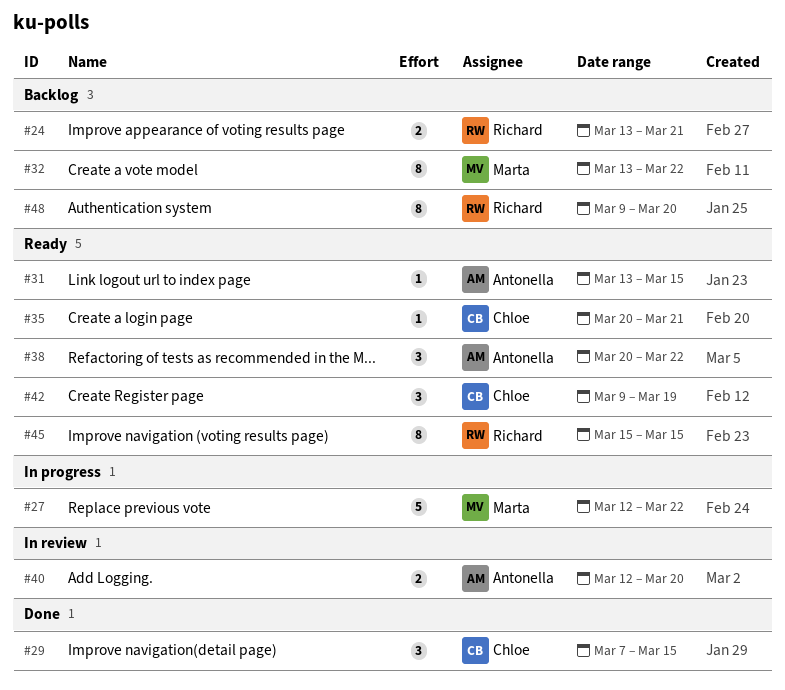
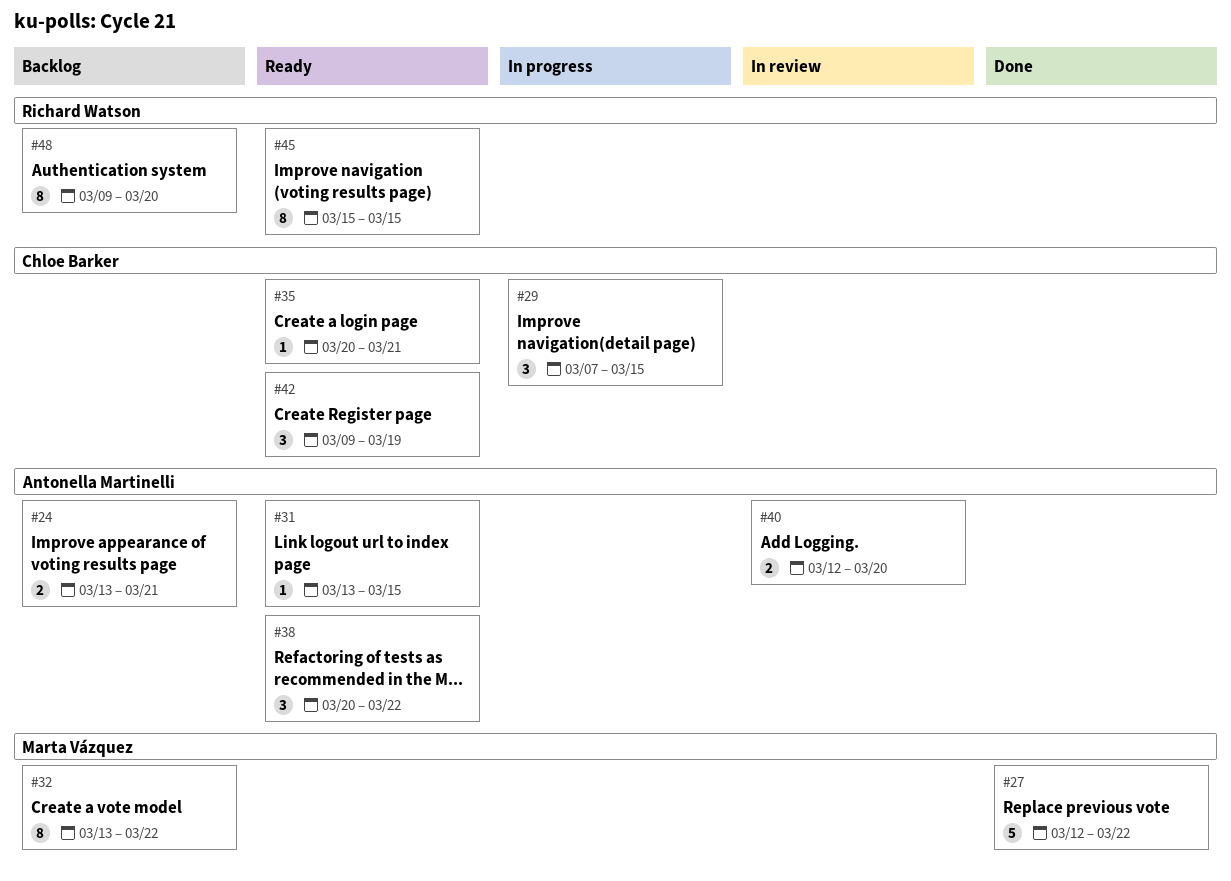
#24, owner: Richard Watson -> Antonella Martinelli
#27, status: In progress -> Done
#29, status: Done -> In progress

